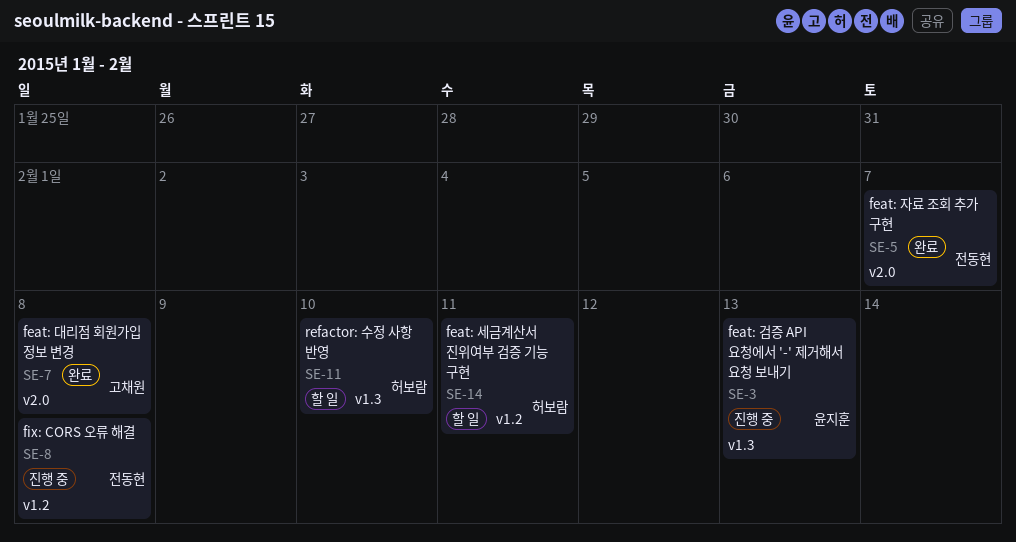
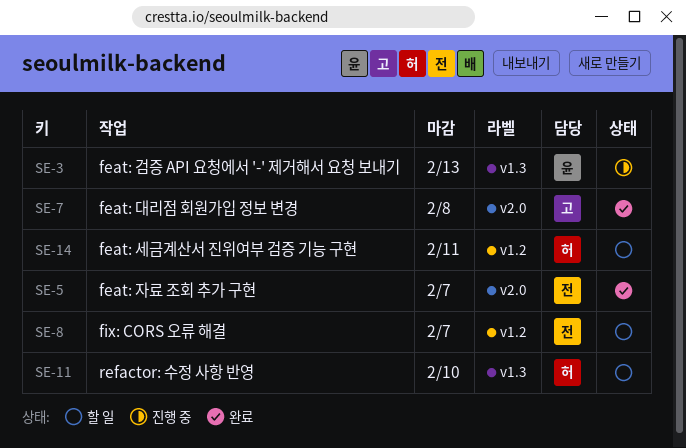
SE-8, status: 진행 중 -> 할 일
SE-8, due: Feb 8 -> Feb 7

